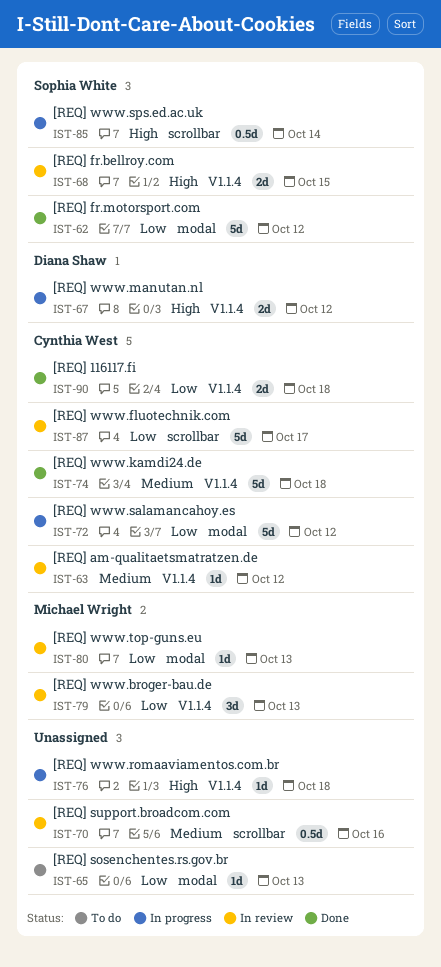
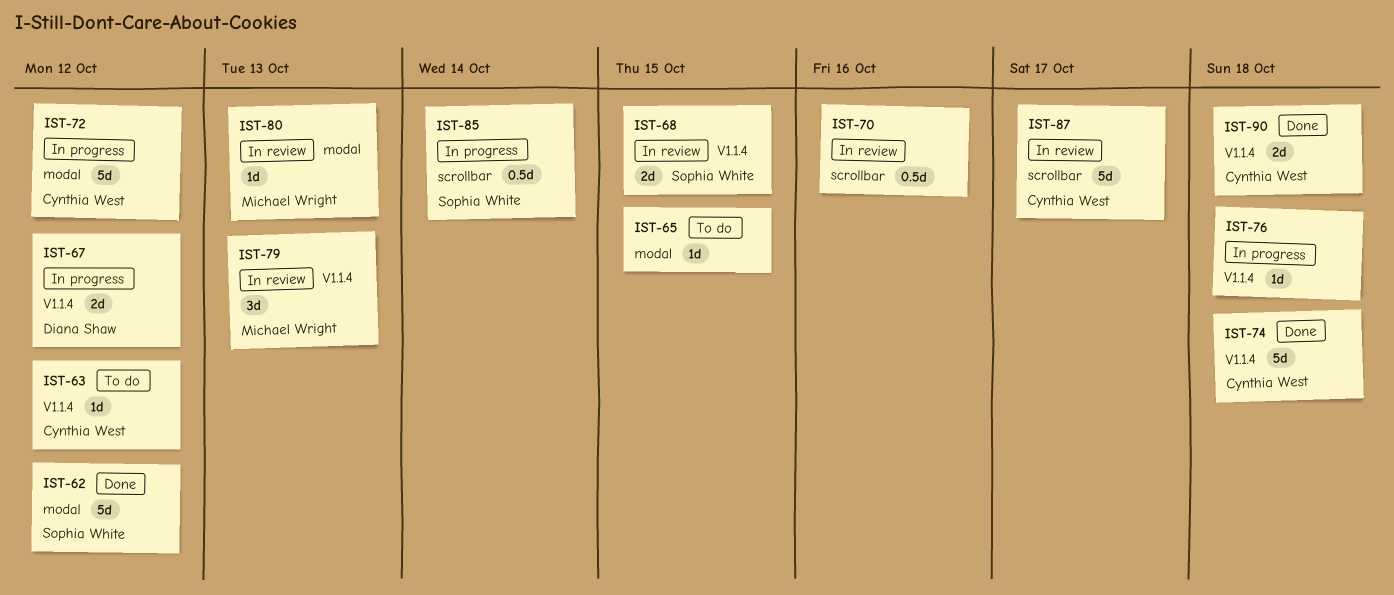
IST-63, status: In review -> To do
IST-65, due: Oct 13 -> Oct 15

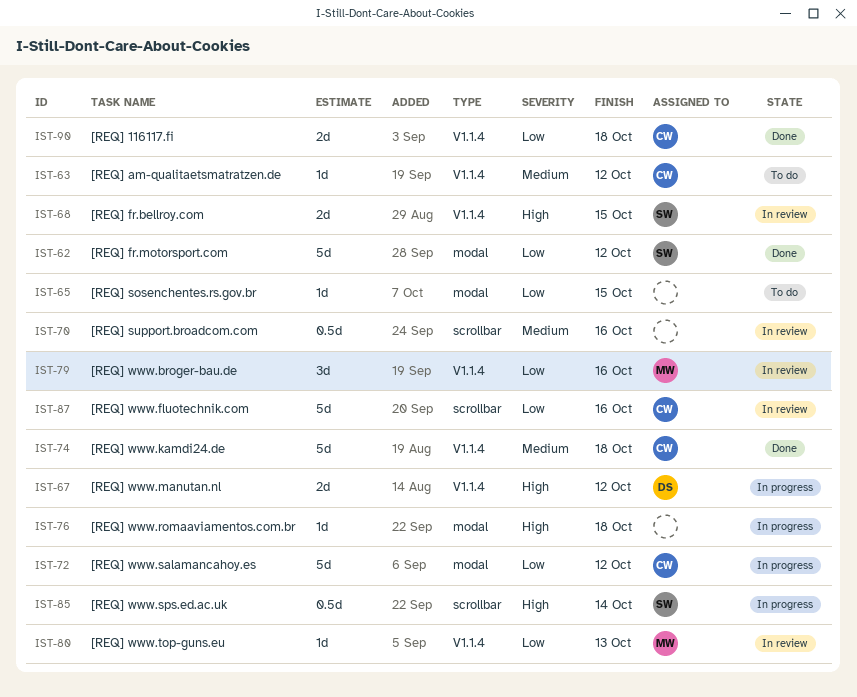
IST-76, label: V1.1.4 -> modal
IST-79, due: Oct 13 -> Oct 16
IST-80, label: modal -> V1.1.4
IST-87, due: Oct 17 -> Oct 16

